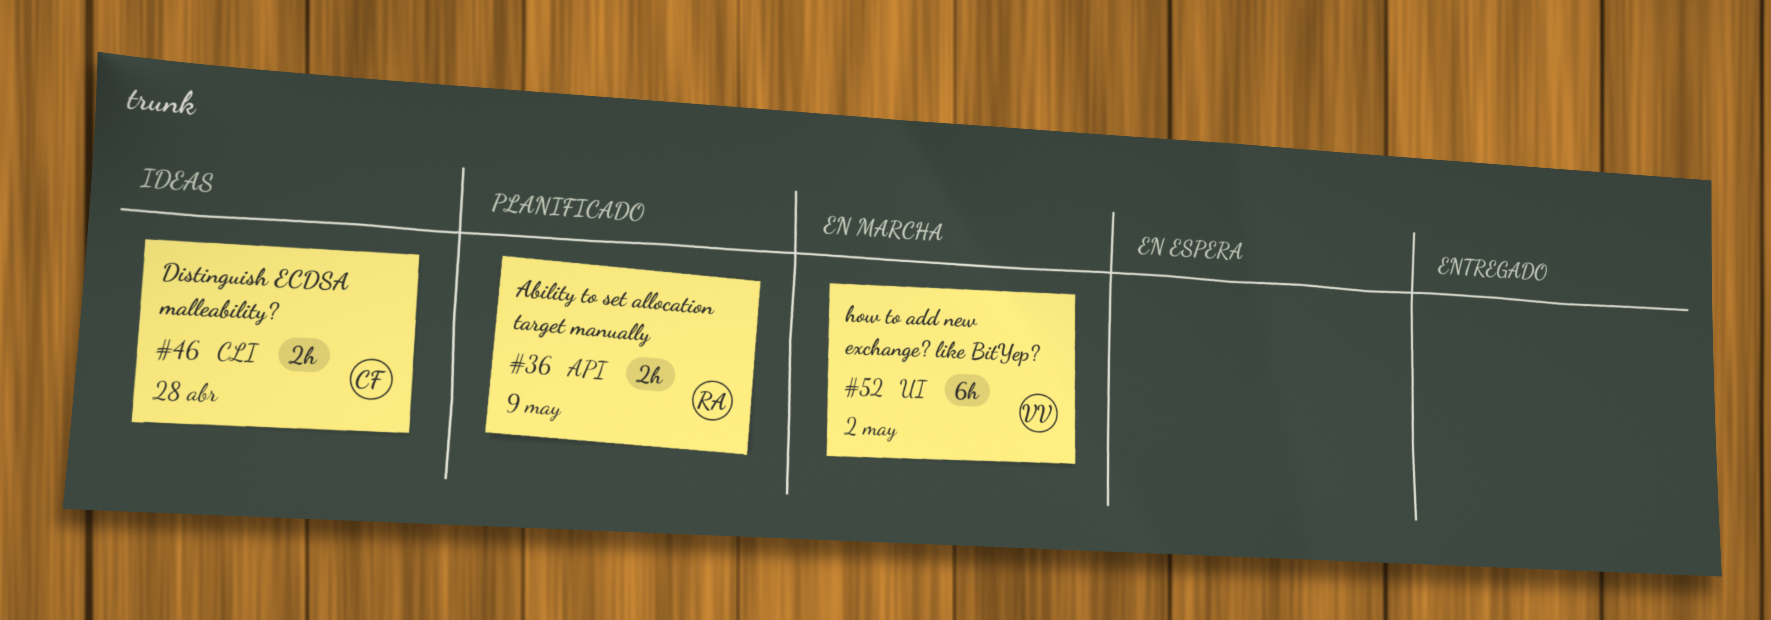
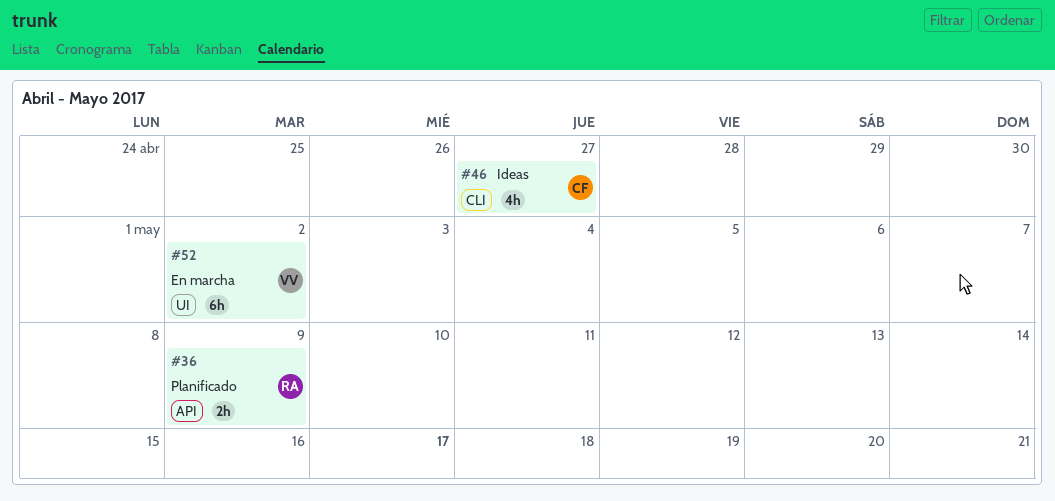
#46, estimate: 2h -> 4h
#46, due: Apr 28 -> Apr 27

